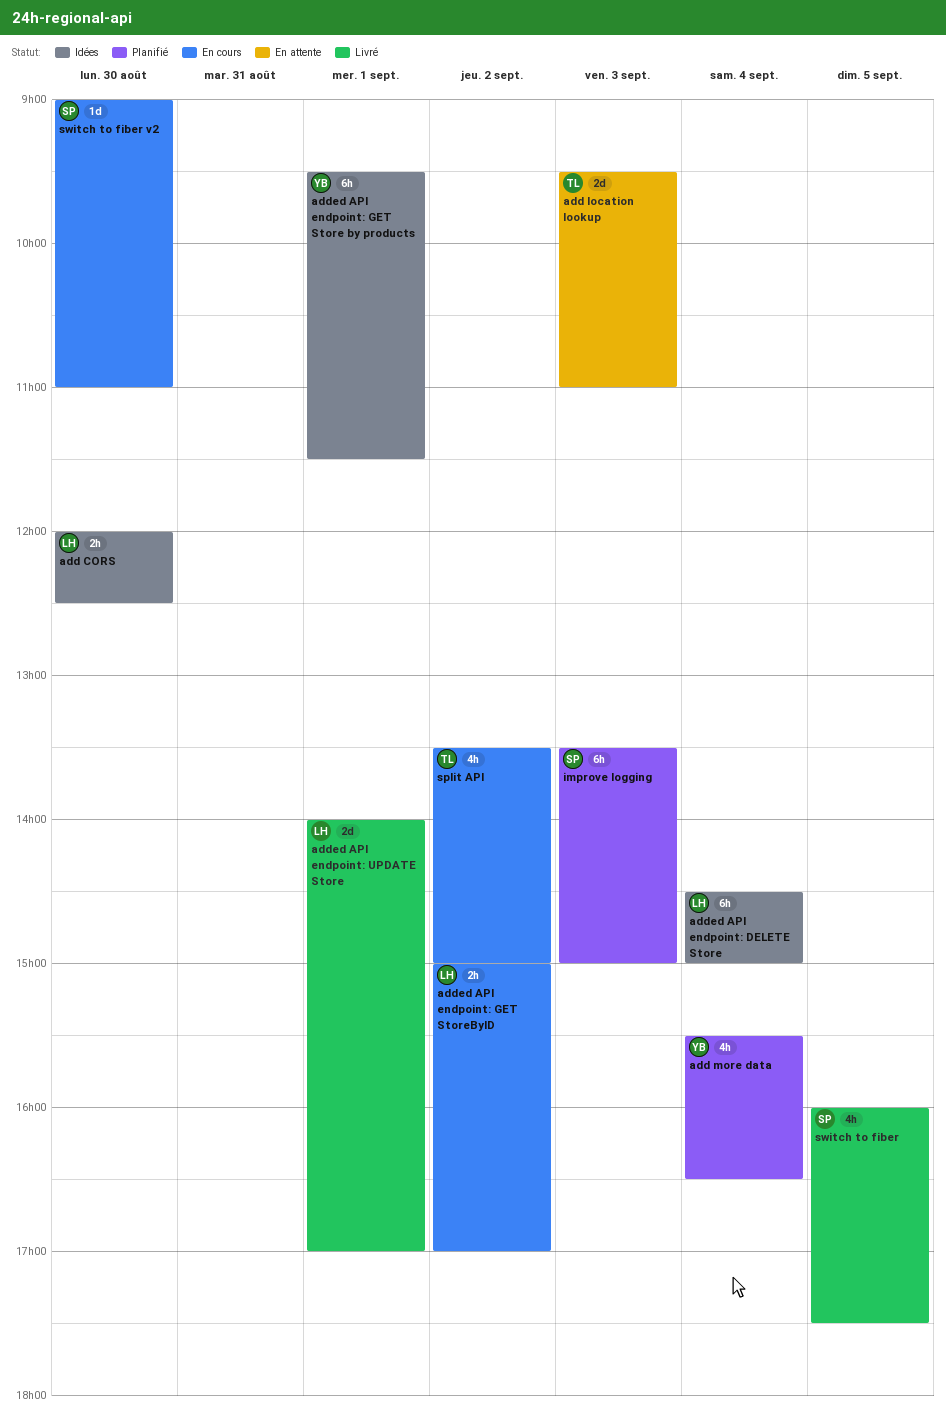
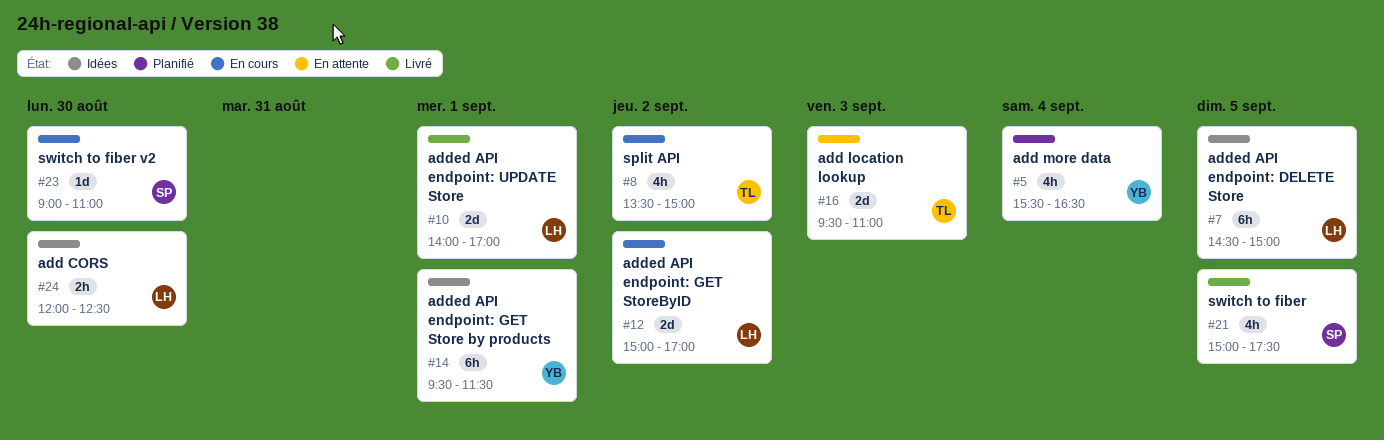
added API endpoint: DELETE Store, day: Sep 4 -> Sep 5
added API endpoint: GET StoreByID, estimate: 2h -> 2d
improve logging: present -> none
switch to fiber, begins: 16:00 -> 15:00

